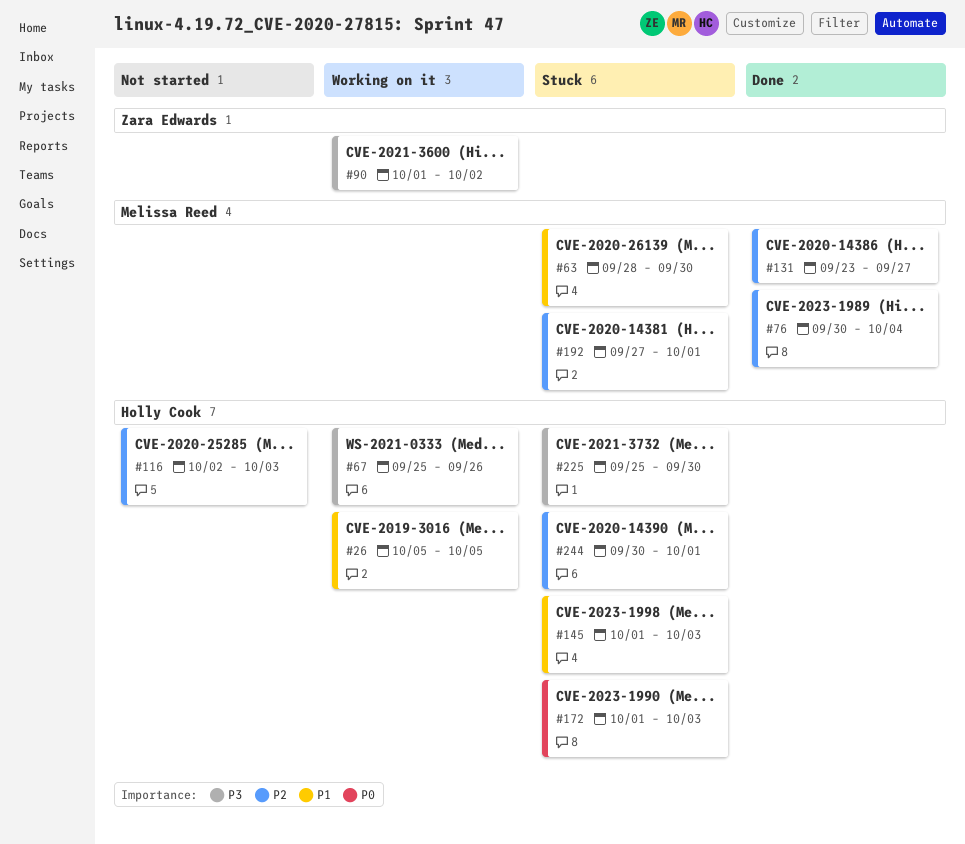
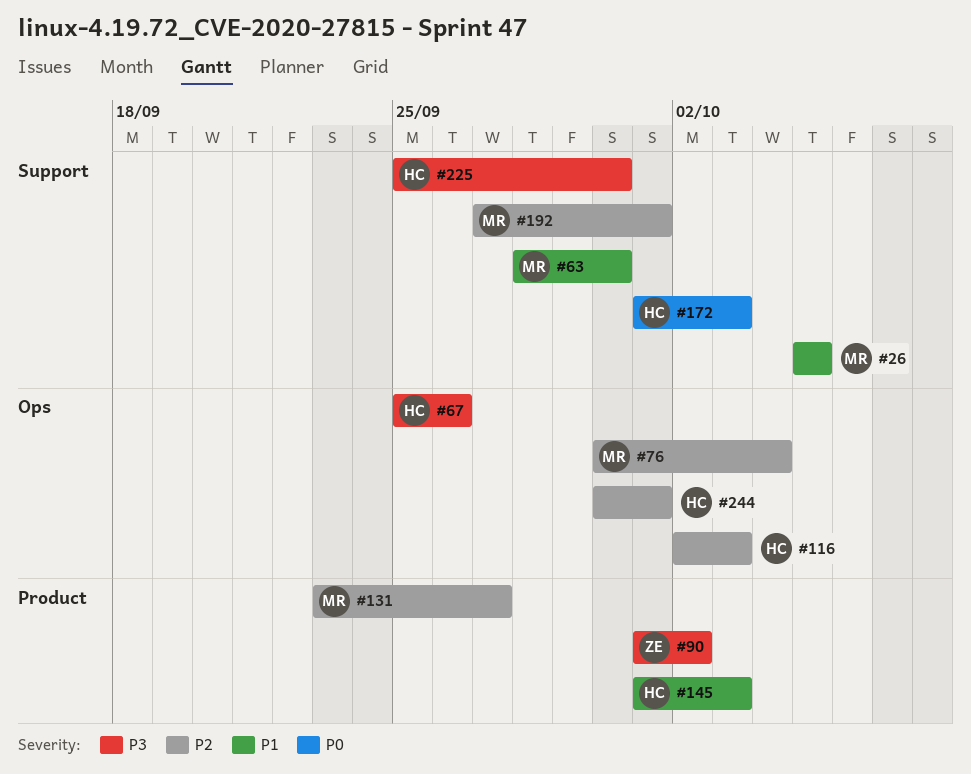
#26, owner: Holly Cook -> Melissa Reed

